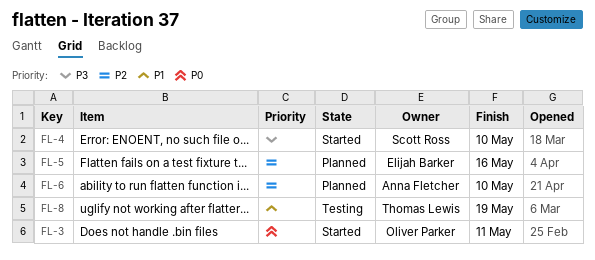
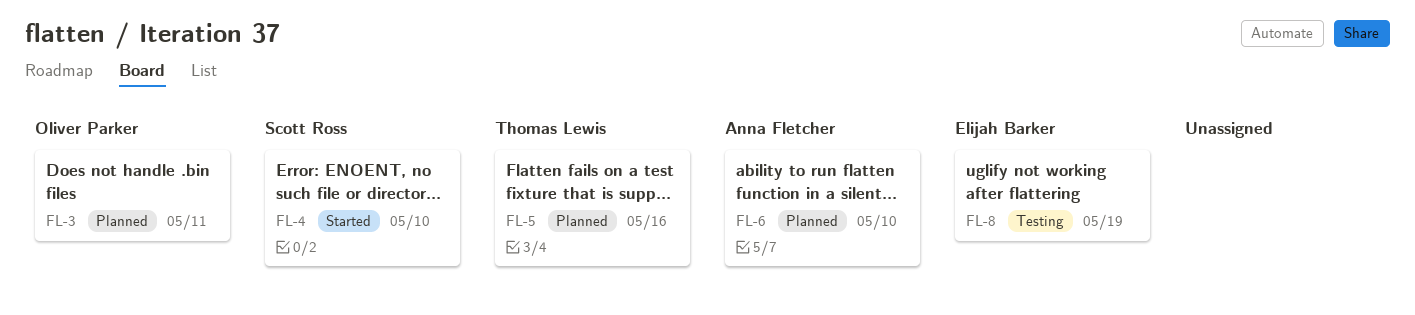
FL-3, status: Started -> Planned
FL-5, owner: Elijah Barker -> Thomas Lewis
FL-8, owner: Thomas Lewis -> Elijah Barker

